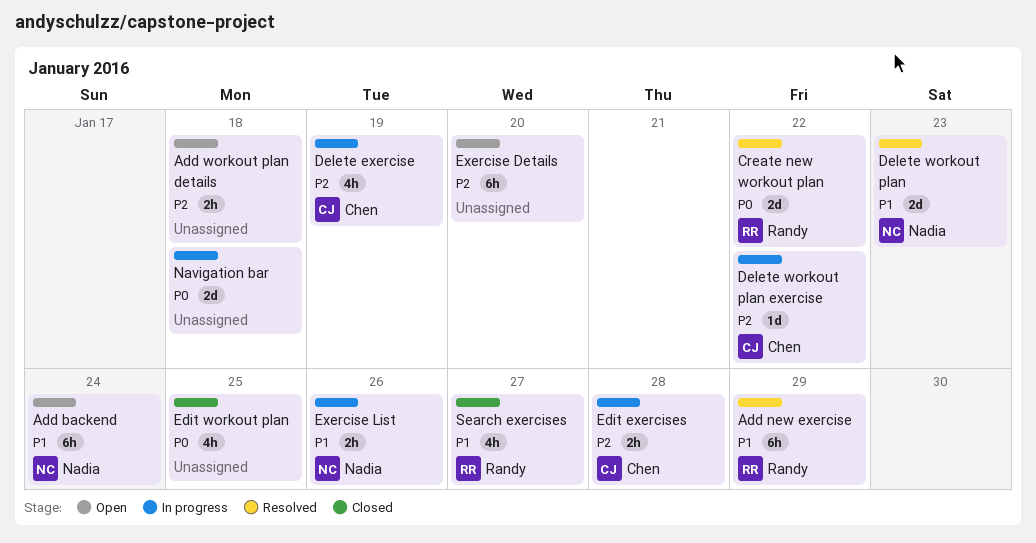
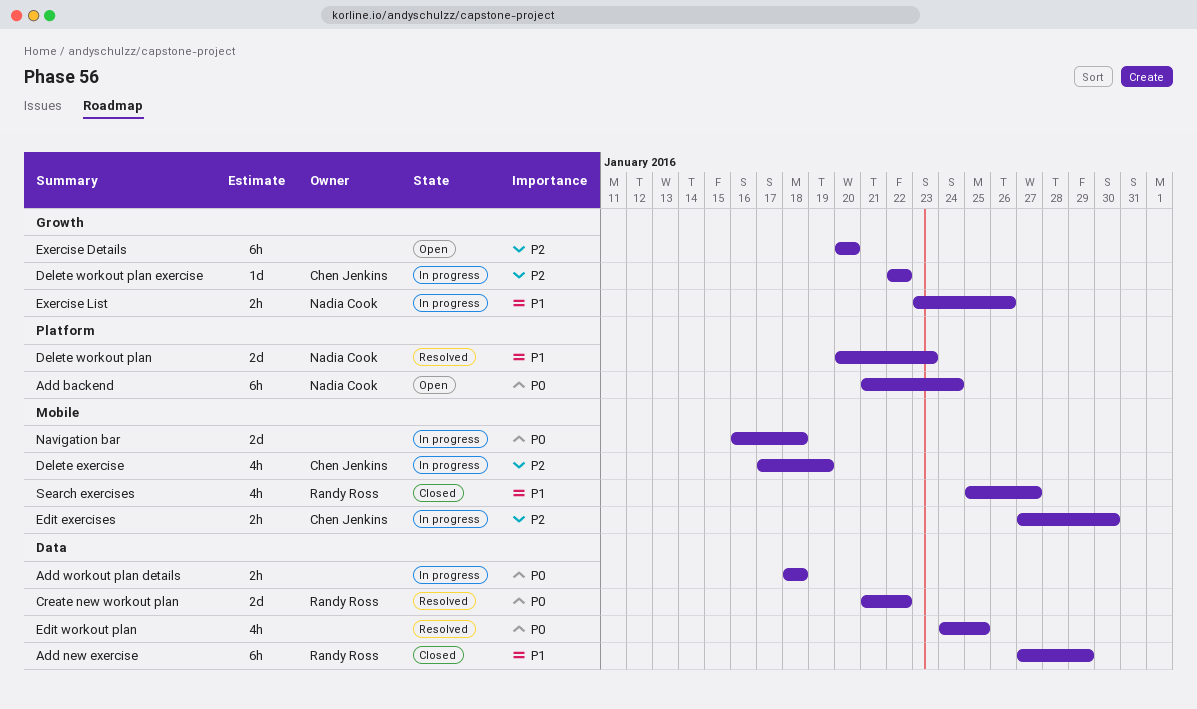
Add backend, priority: P1 -> P0
Add new exercise, status: Resolved -> Closed
Add workout plan details, status: Open -> In progress
Add workout plan details, priority: P2 -> P0
Edit exercises, due: Jan 28 -> Jan 30
Edit workout plan, status: Closed -> Resolved

